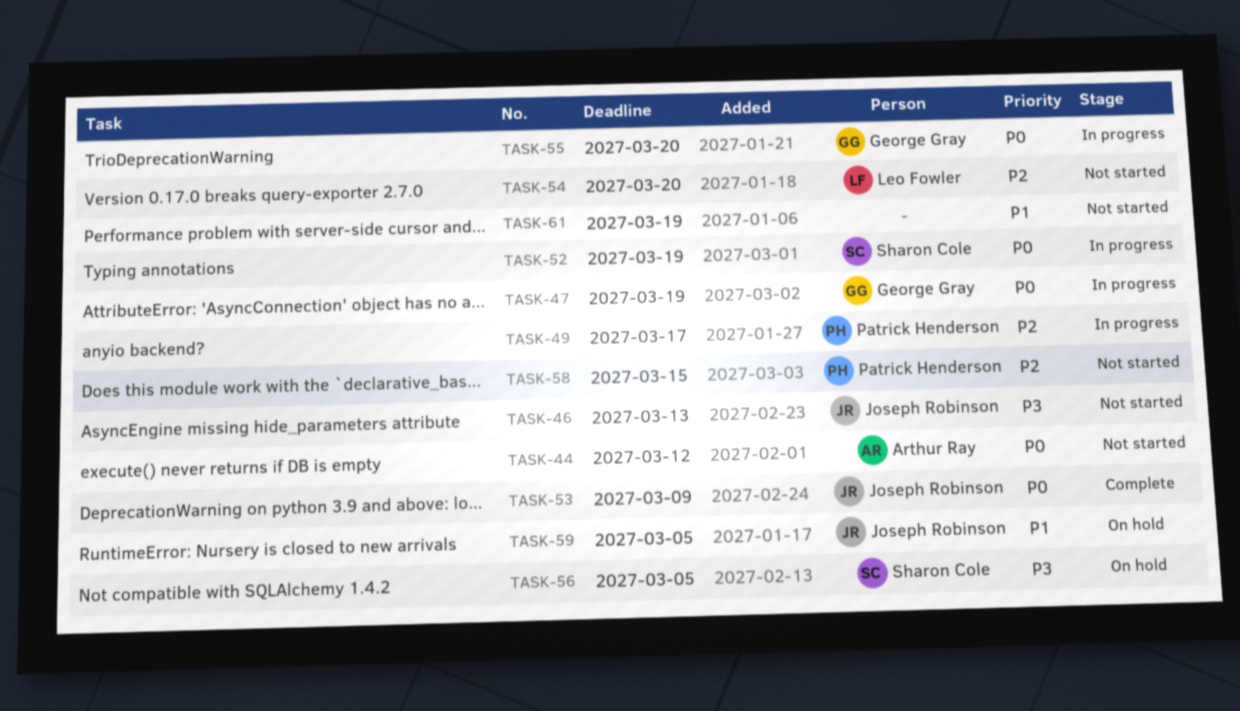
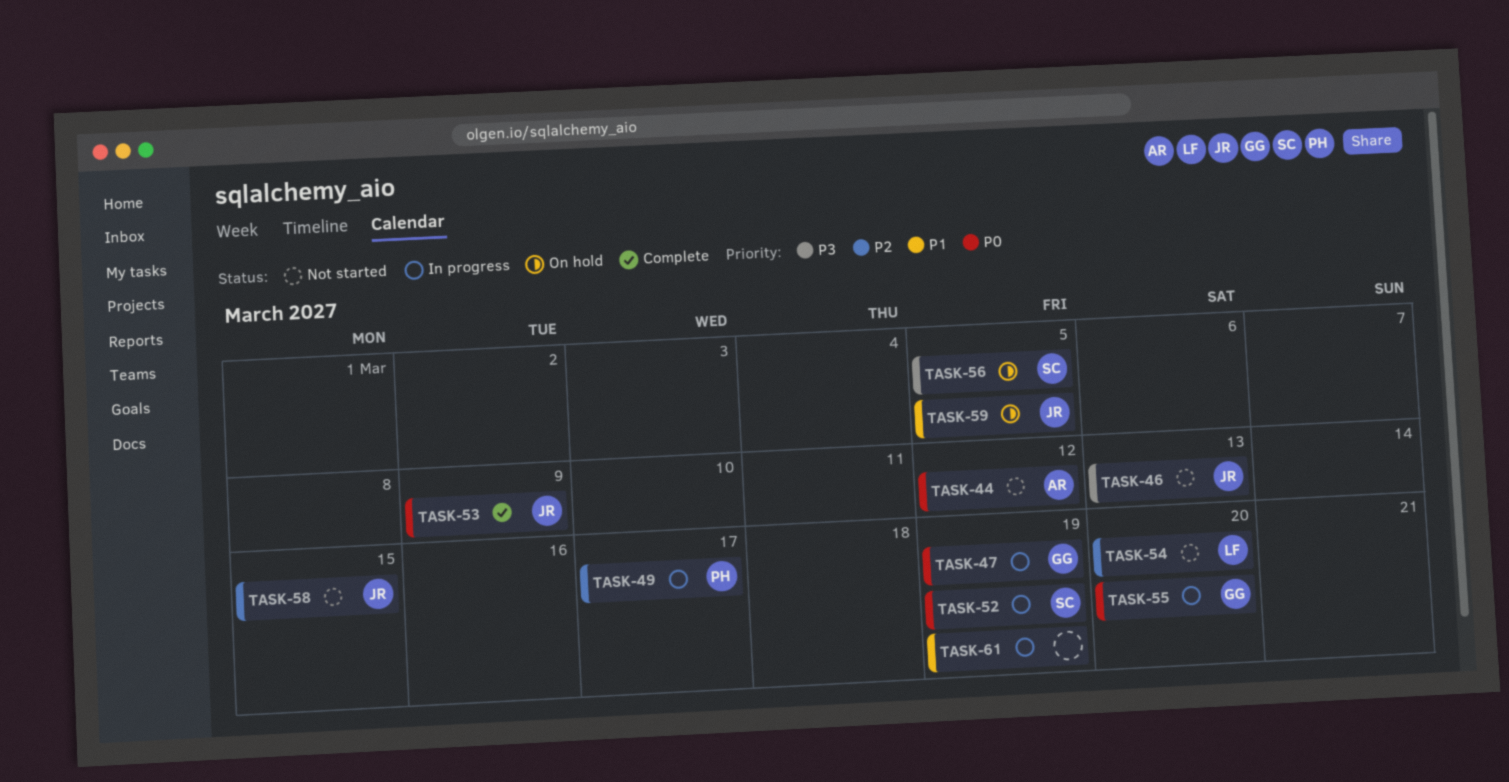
TASK-58, owner: Patrick Henderson -> Joseph Robinson
TASK-61, status: Not started -> In progress

